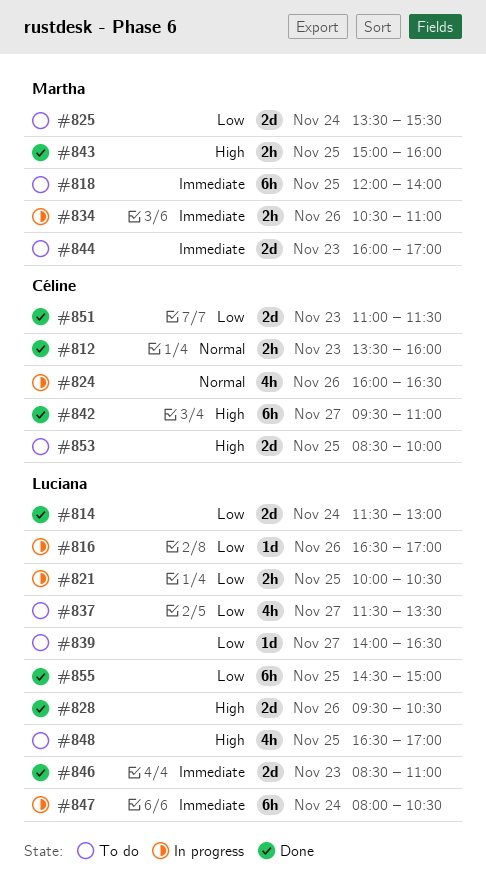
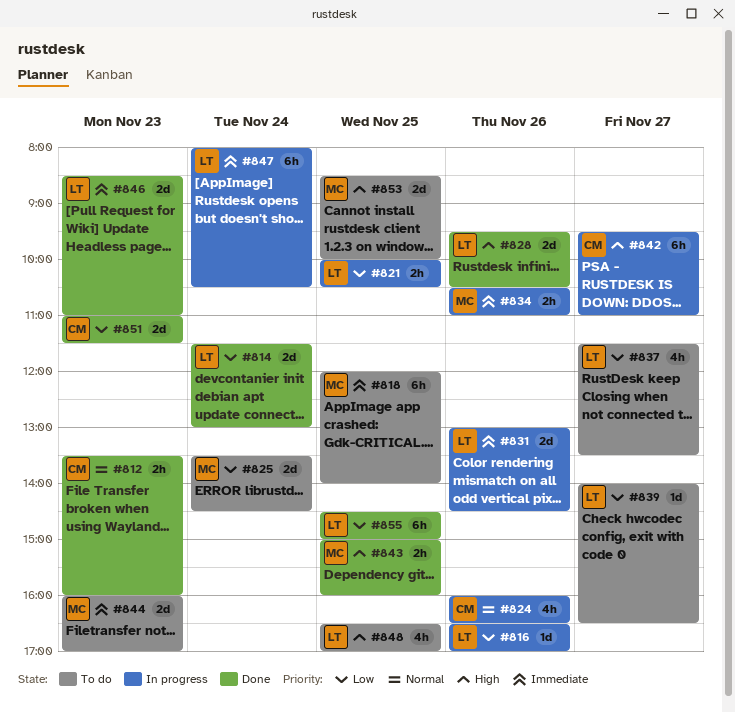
#825, ends: 15:30 -> 14:30
#831: none -> present
#842, status: Done -> In progress
#853, owner: Céline -> Martha

